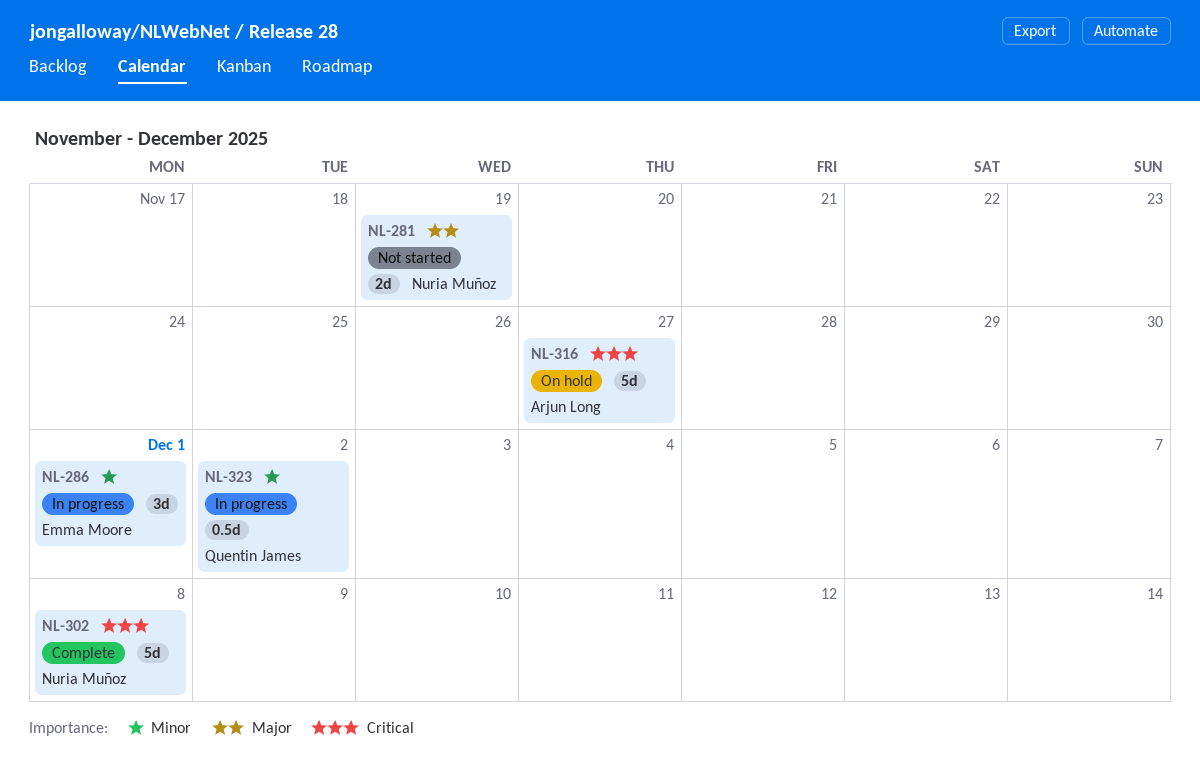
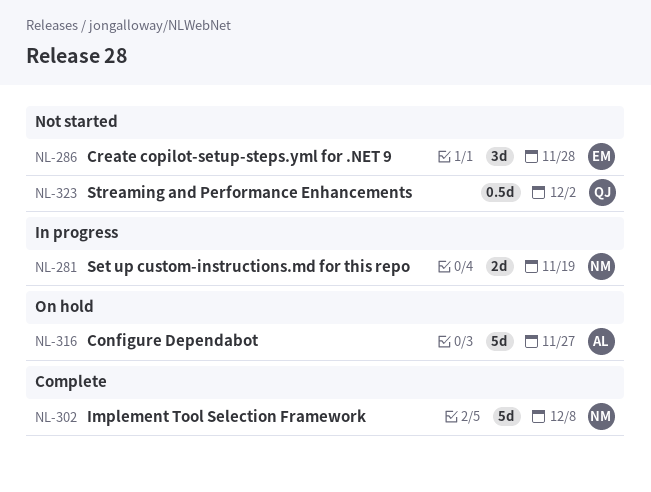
NL-281, status: Not started -> In progress
NL-286, status: In progress -> Not started
NL-286, due: Dec 1 -> Nov 28
NL-323, status: In progress -> Not started

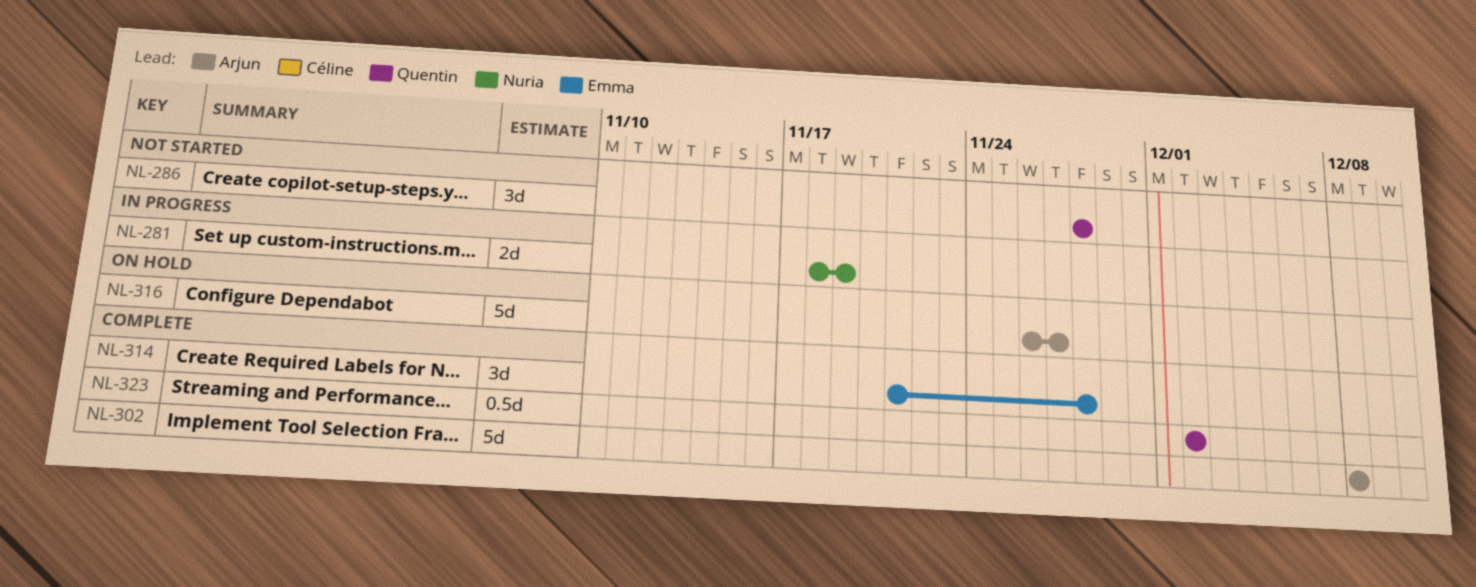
NL-286, owner: Emma -> Quentin
NL-302, owner: Nuria -> Arjun
NL-314: none -> present
NL-323, status: Not started -> Complete

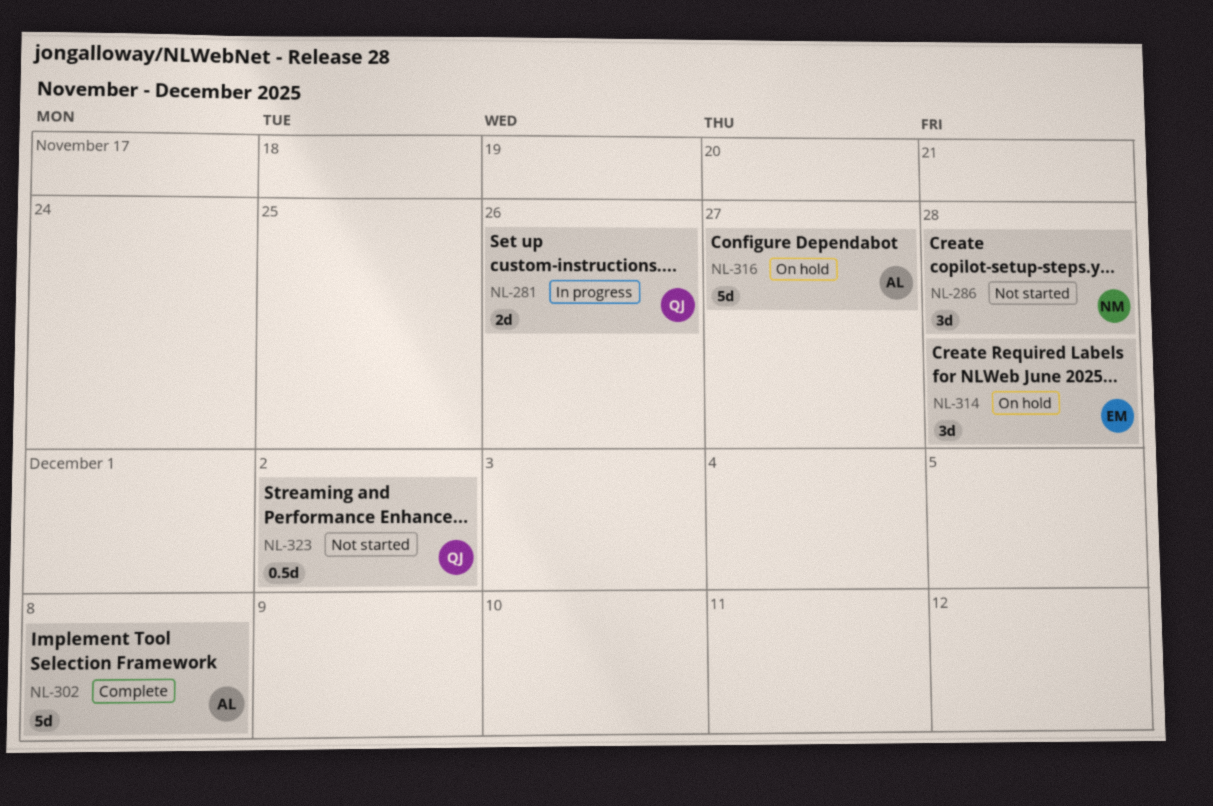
NL-281, owner: Nuria -> Quentin
NL-281, due: Nov 19 -> Nov 26
NL-286, owner: Quentin -> Nuria
NL-314, status: Complete -> On hold
NL-323, status: Complete -> Not started

